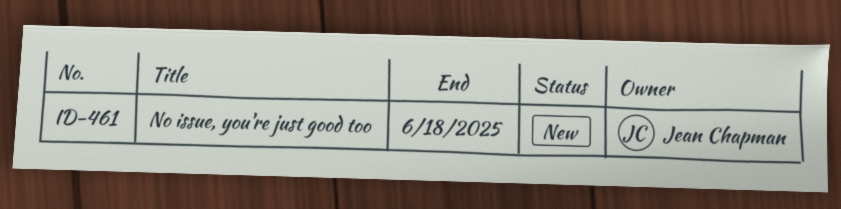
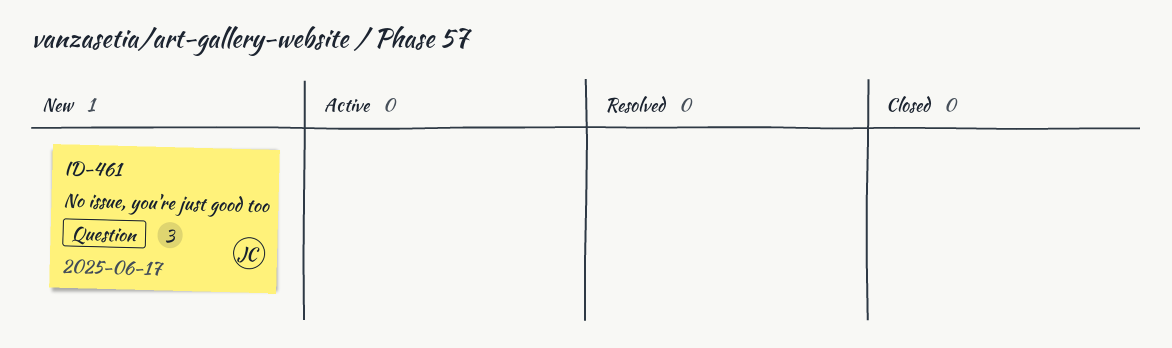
ID-461, due: Jun 18 -> Jun 17

